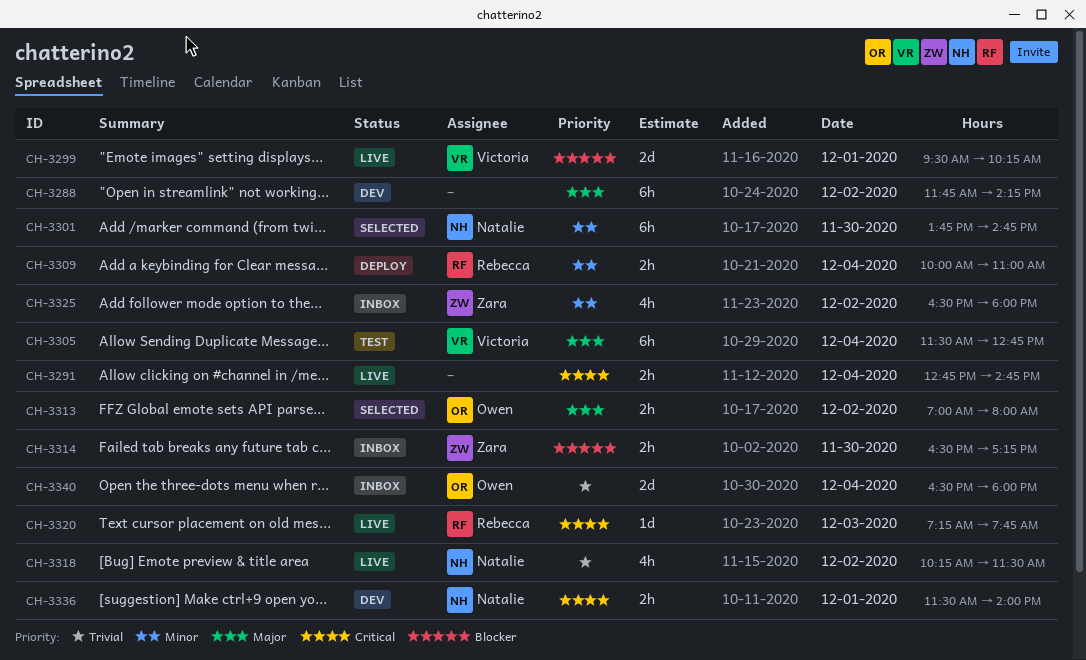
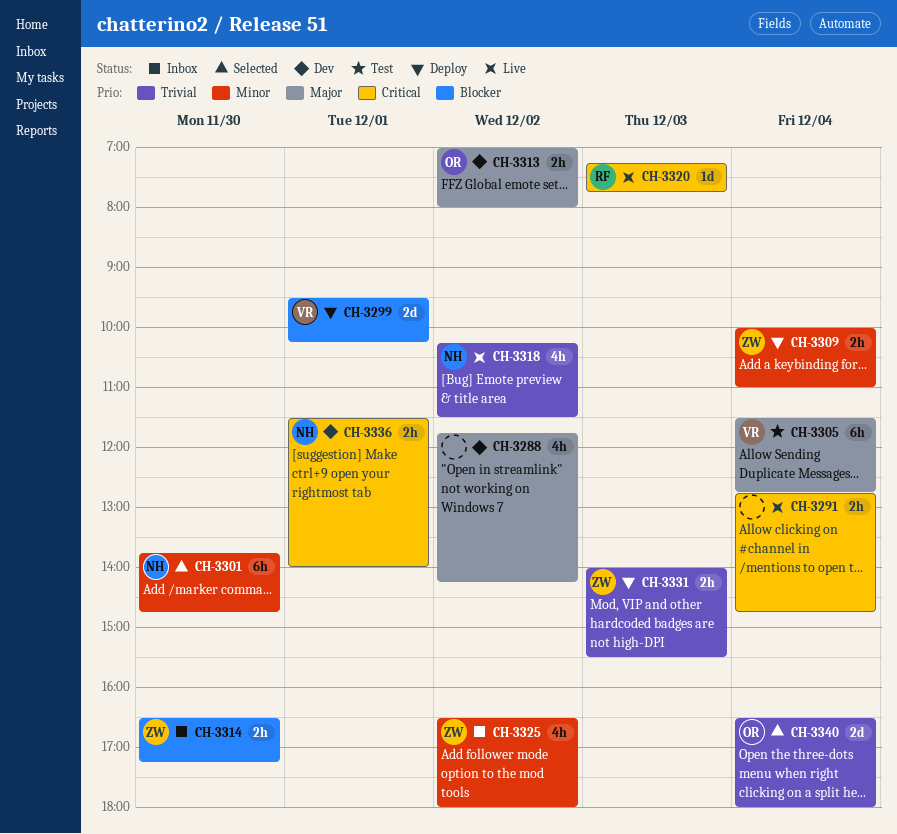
CH-3288, estimate: 6h -> 4h
CH-3299, status: Live -> Deploy
CH-3309, owner: Rebecca -> Zara
CH-3313, status: Selected -> Dev
CH-3331: none -> present
CH-3340, status: Inbox -> Selected

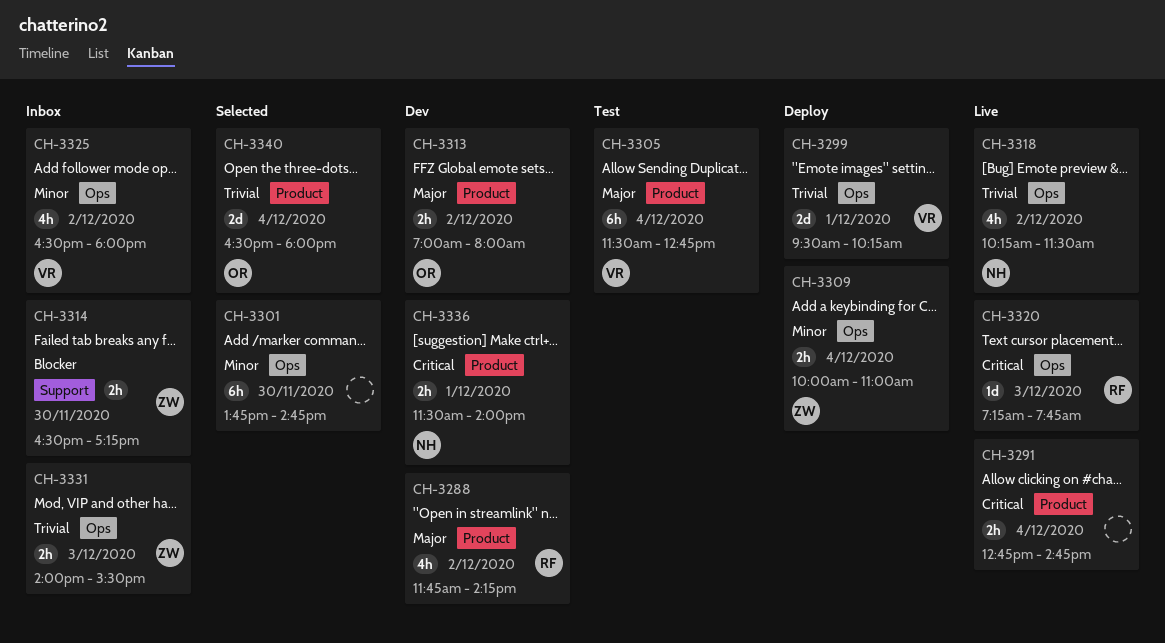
CH-3288, owner: none -> RF
CH-3299, priority: Blocker -> Trivial
CH-3301, owner: NH -> none
CH-3325, owner: ZW -> VR
CH-3331, status: Deploy -> Inbox

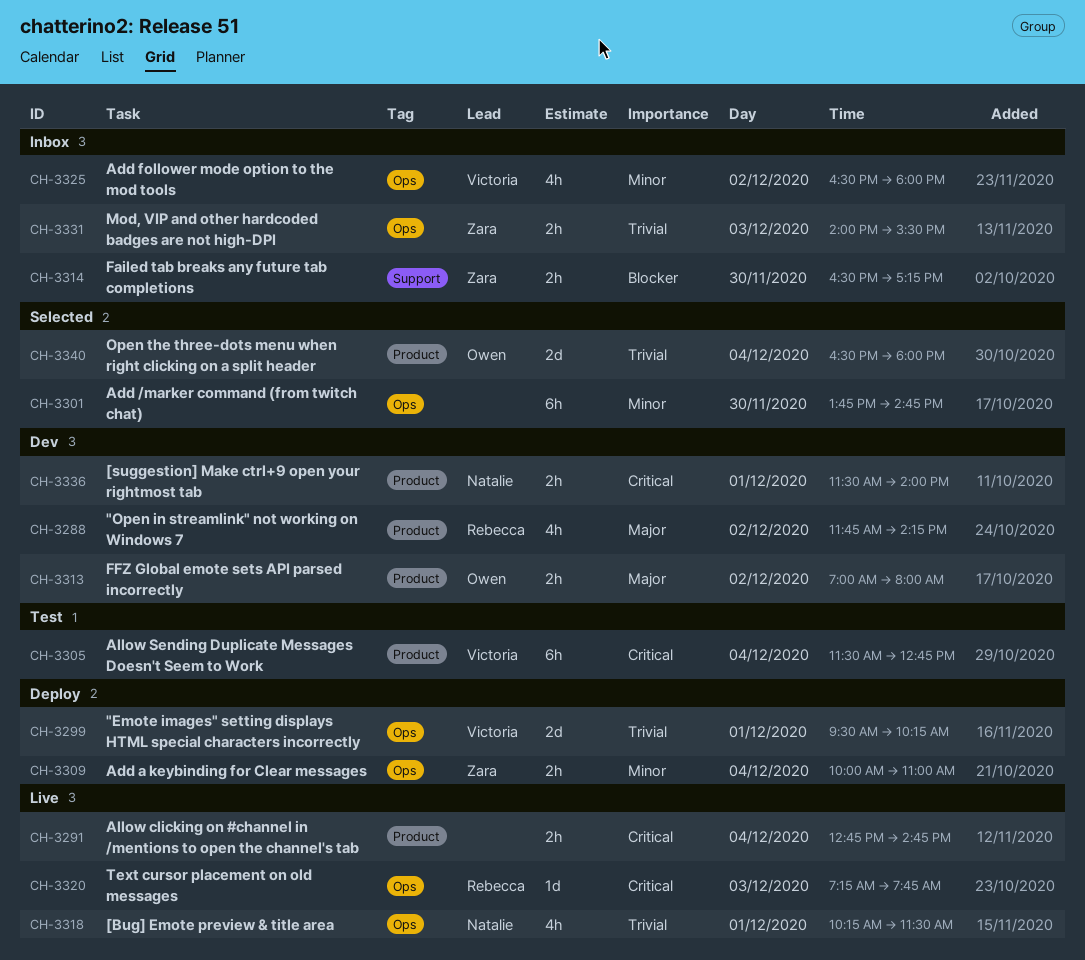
CH-3305, priority: Major -> Critical
CH-3318, day: Dec 2 -> Dec 1

